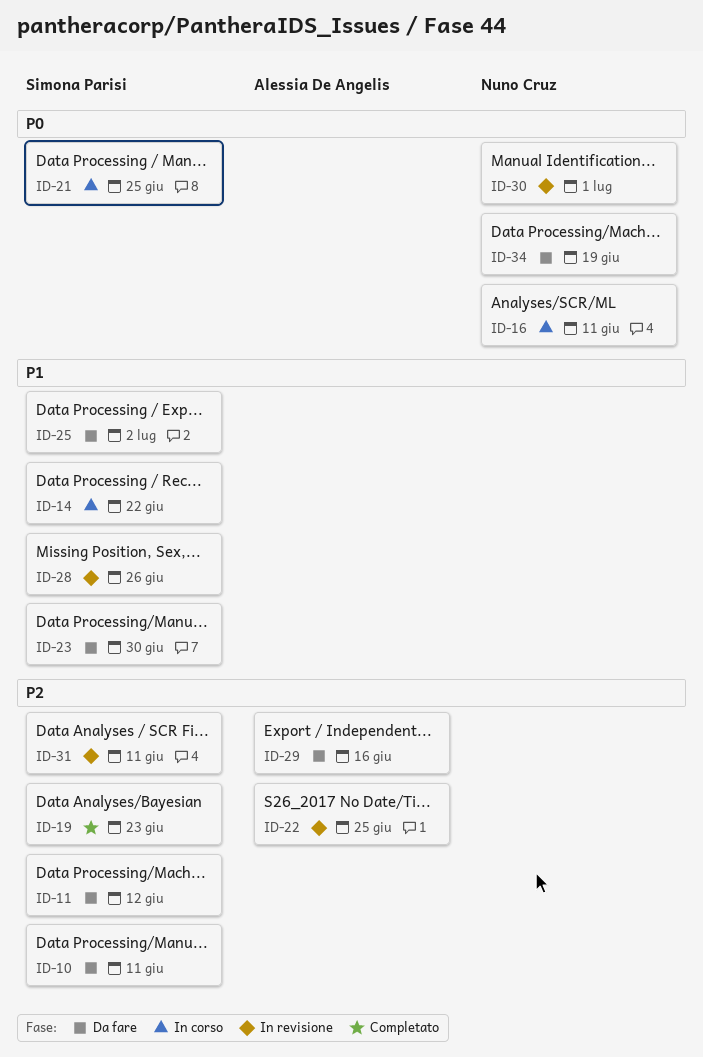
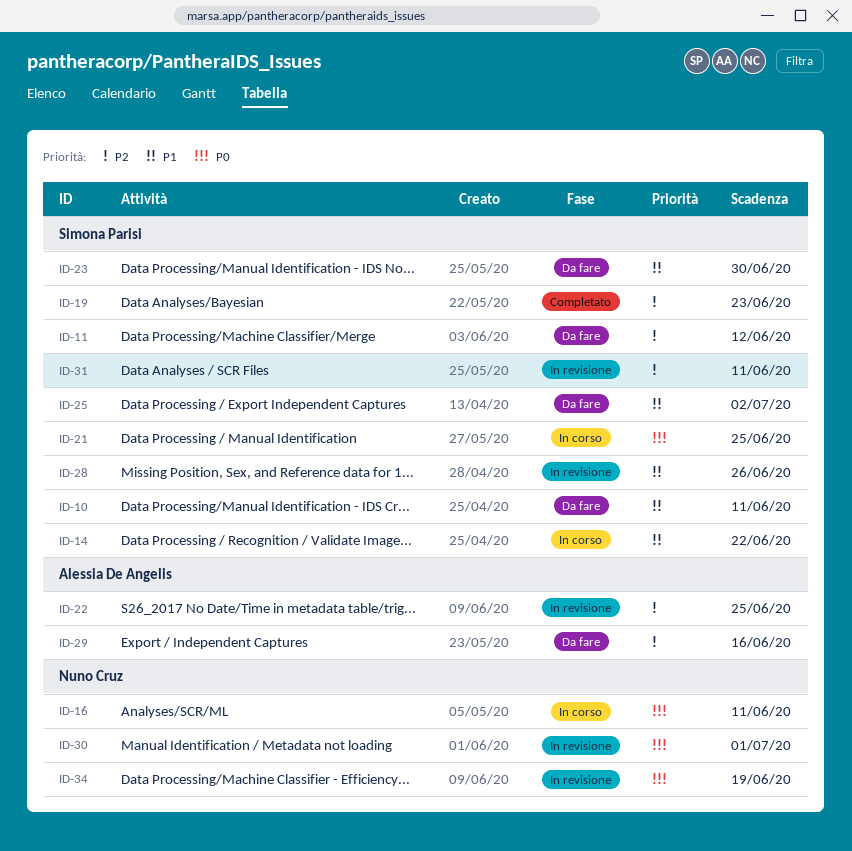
ID-10, priority: P2 -> P1
ID-34, status: Da fare -> In revisione

